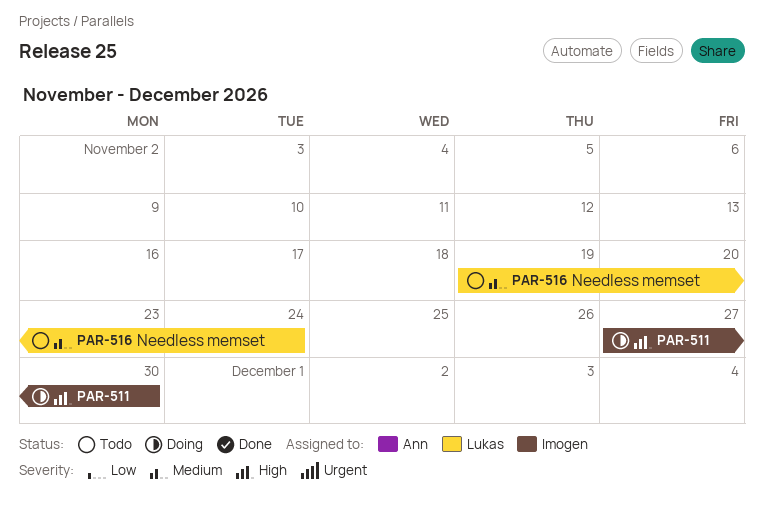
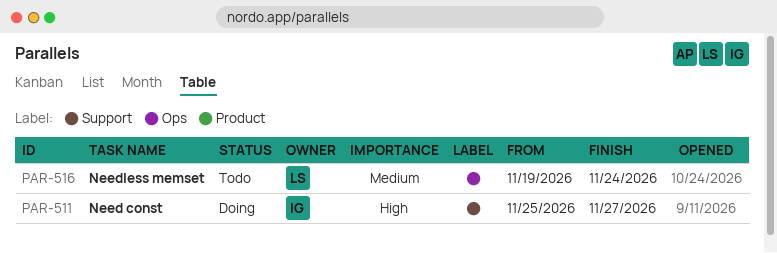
PAR-511, start: Nov 27 -> Nov 25
PAR-511, due: Nov 30 -> Nov 27

